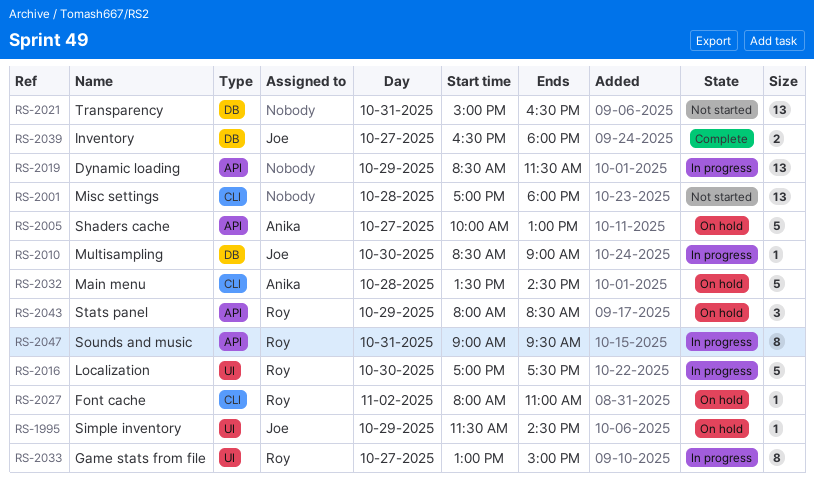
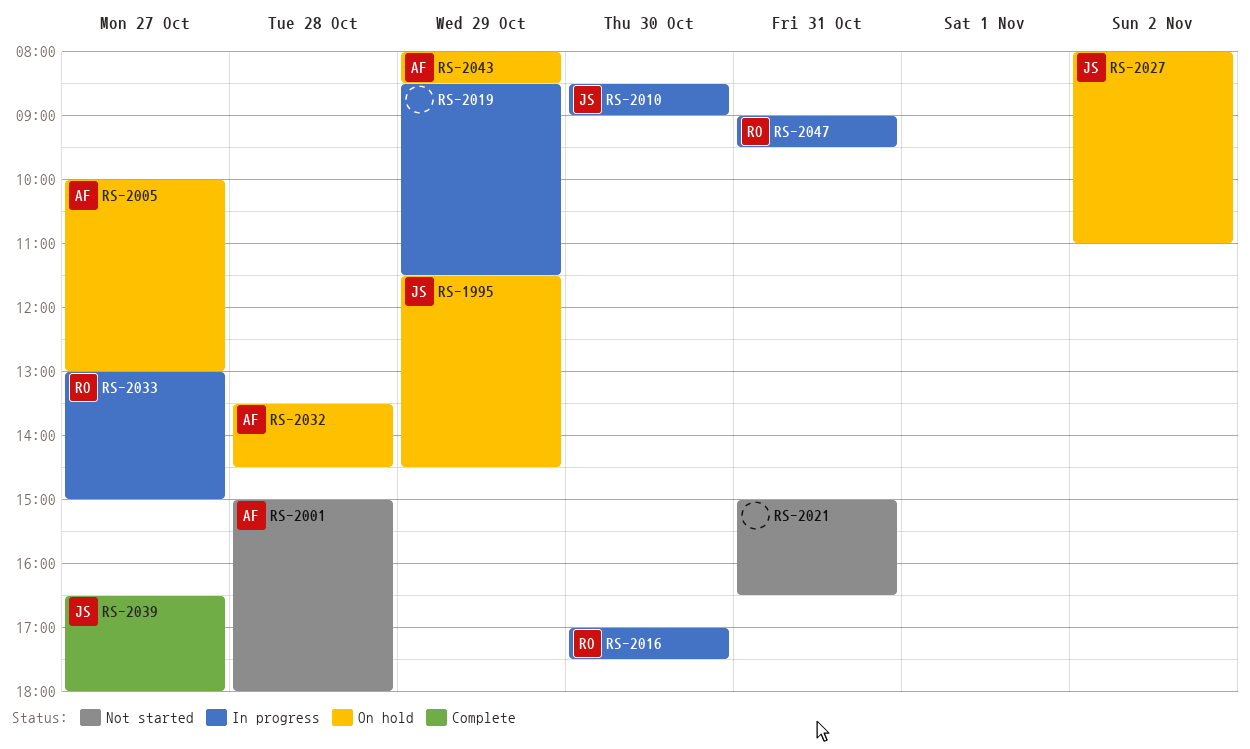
RS-2001, owner: none -> Anika
RS-2001, begins: 17:00 -> 15:00
RS-2027, owner: Roy -> Joe
RS-2043, owner: Roy -> Anika

